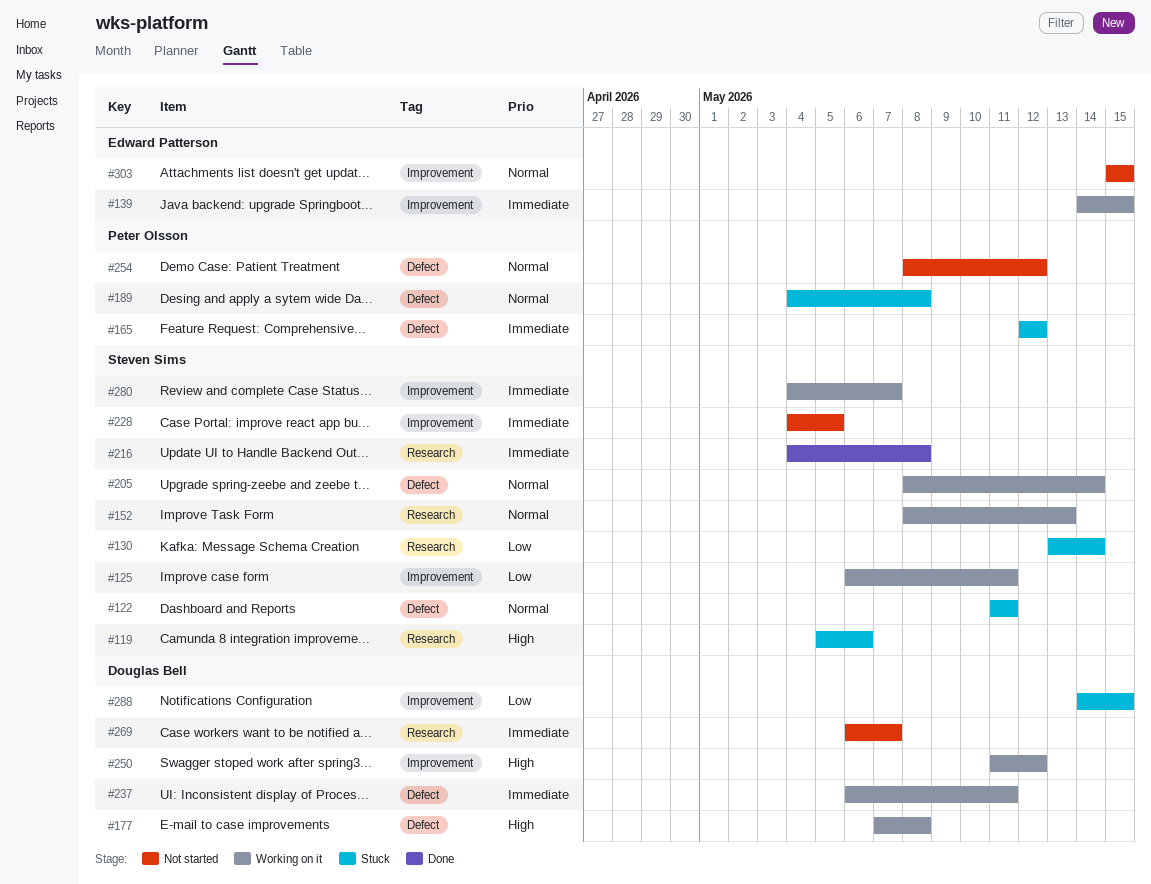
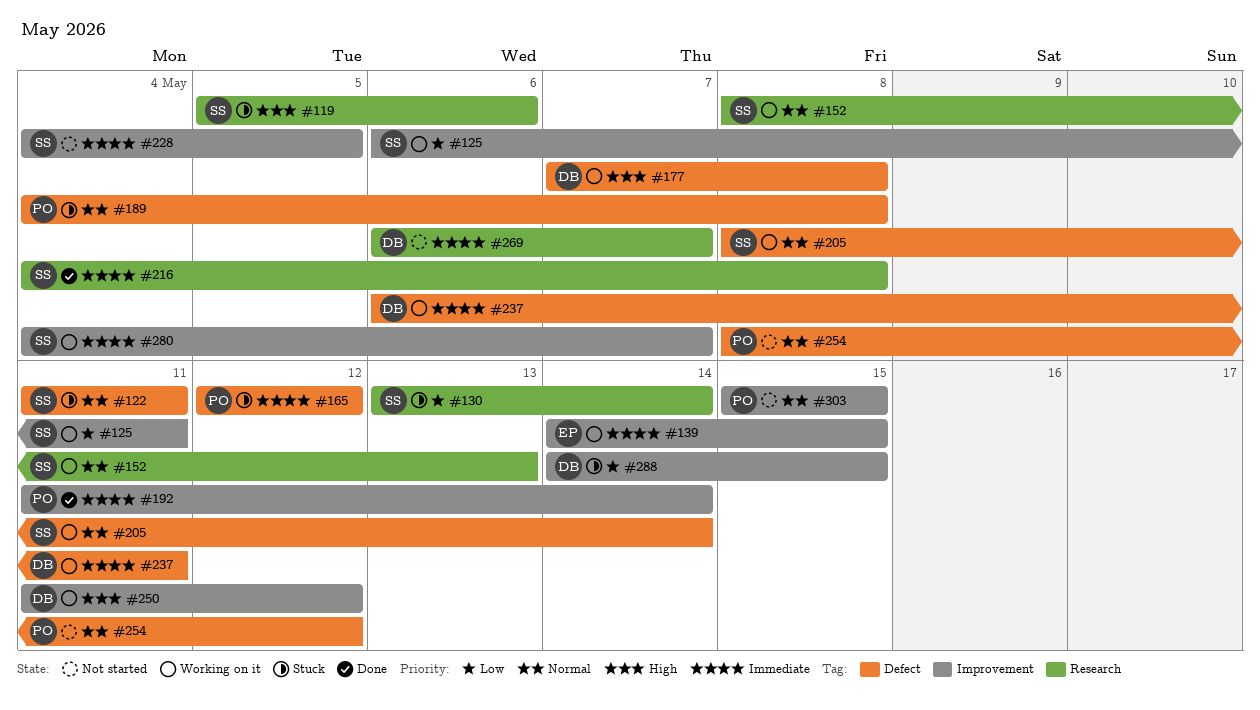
#192: none -> present
#303, owner: Edward Patterson -> Peter Olsson

